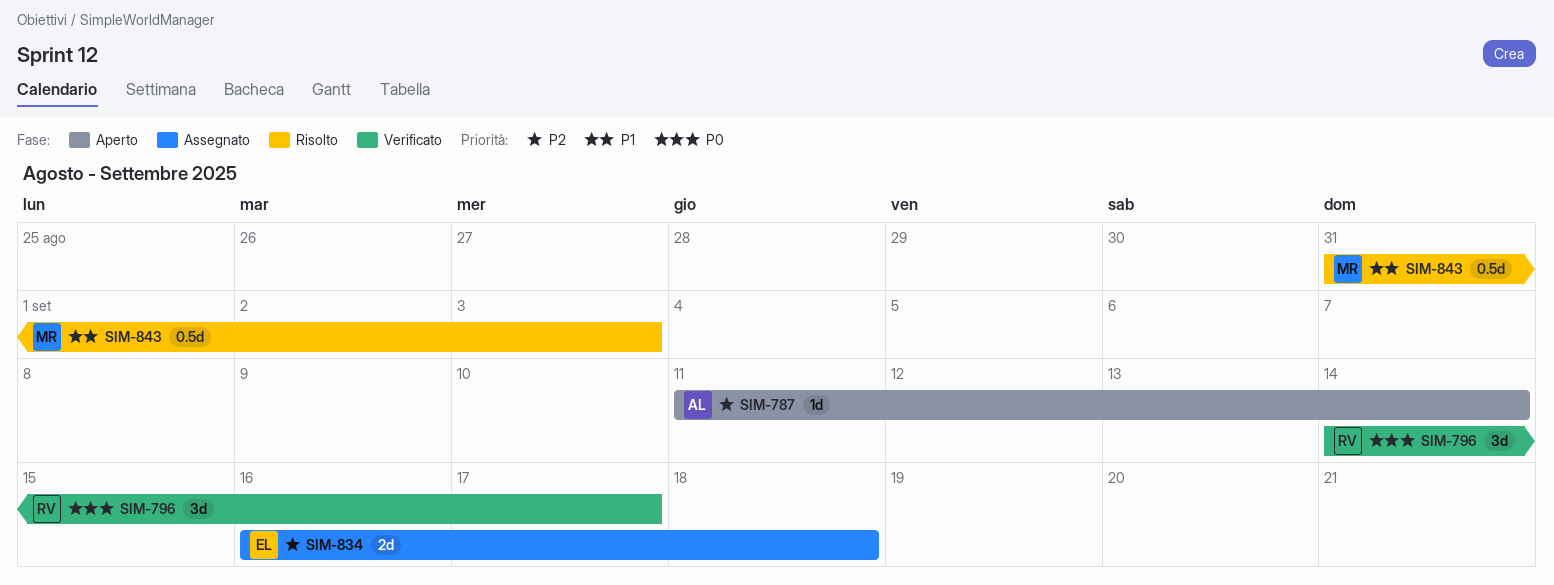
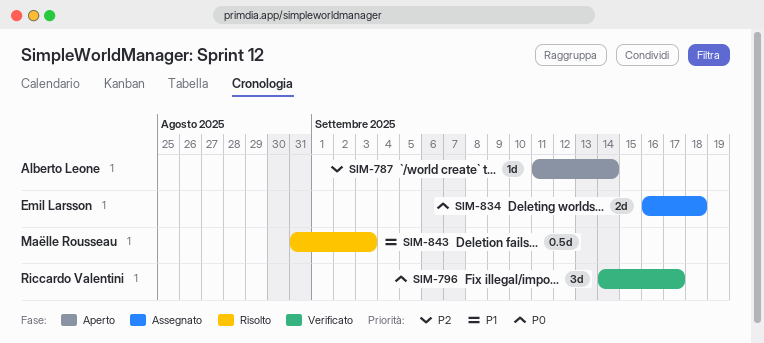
SIM-834, priority: P2 -> P0

